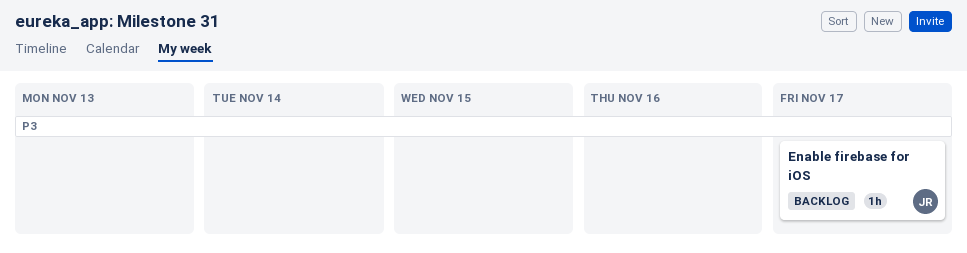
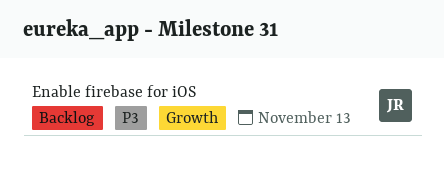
Enable firebase for iOS, due: Nov 17 -> Nov 13

